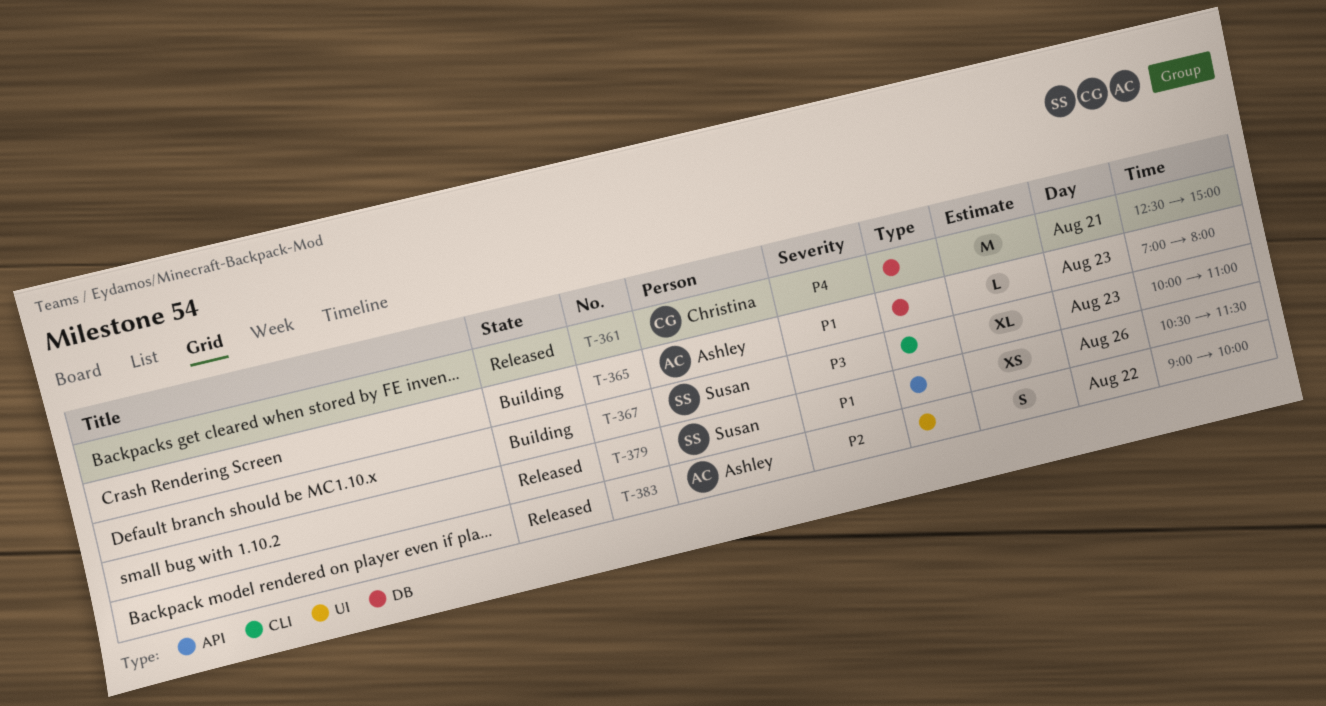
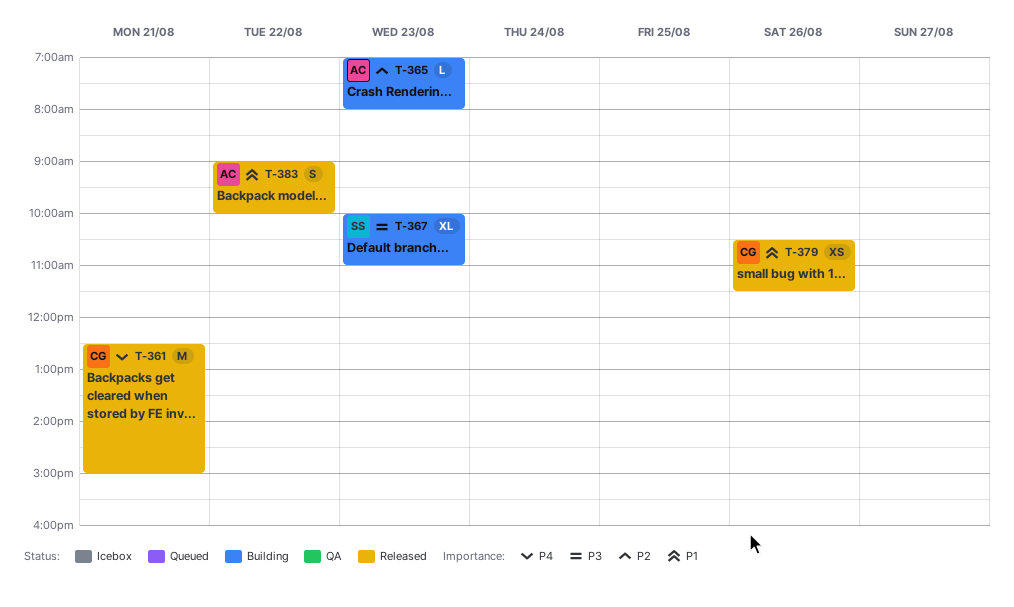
T-365, priority: P1 -> P2
T-379, owner: Susan -> Christina
T-383, priority: P2 -> P1

